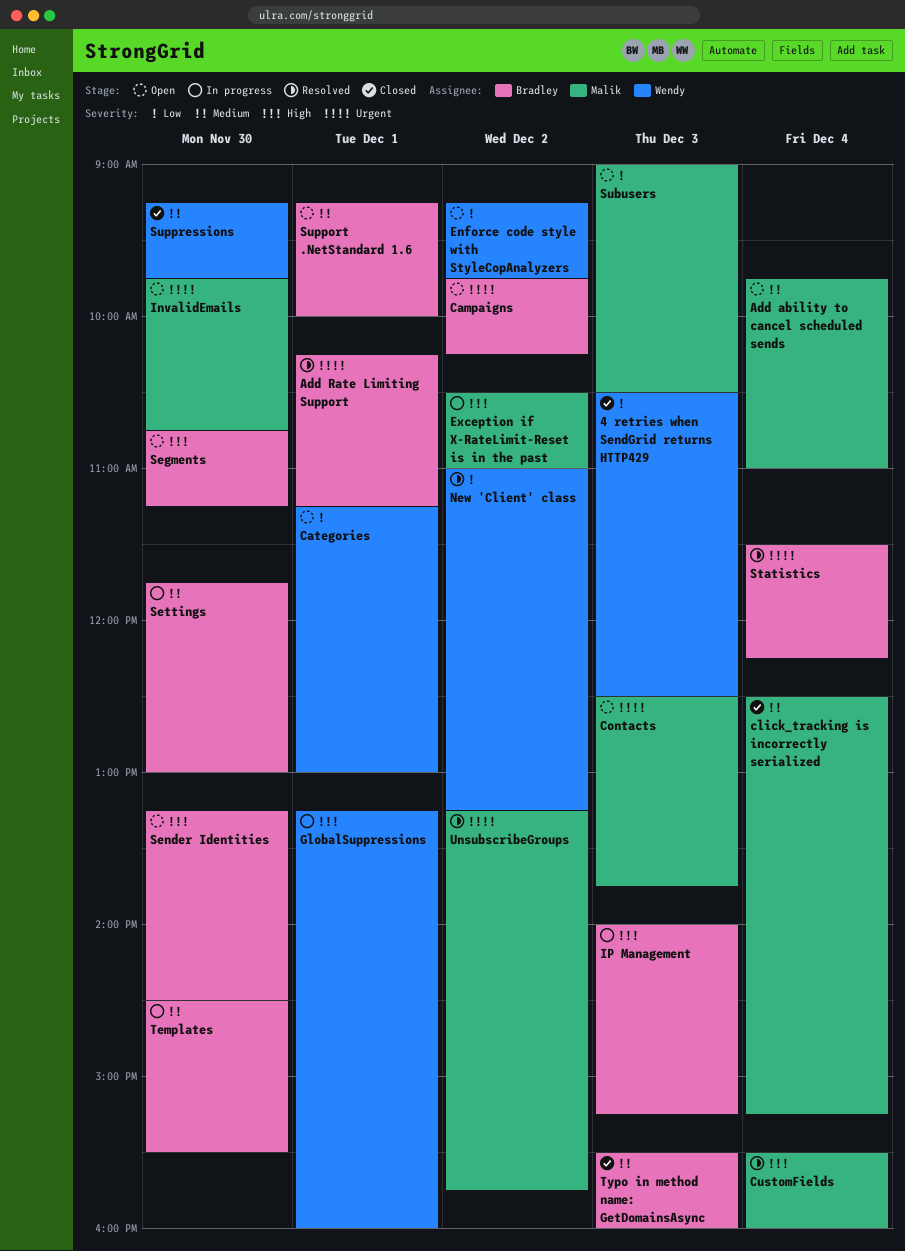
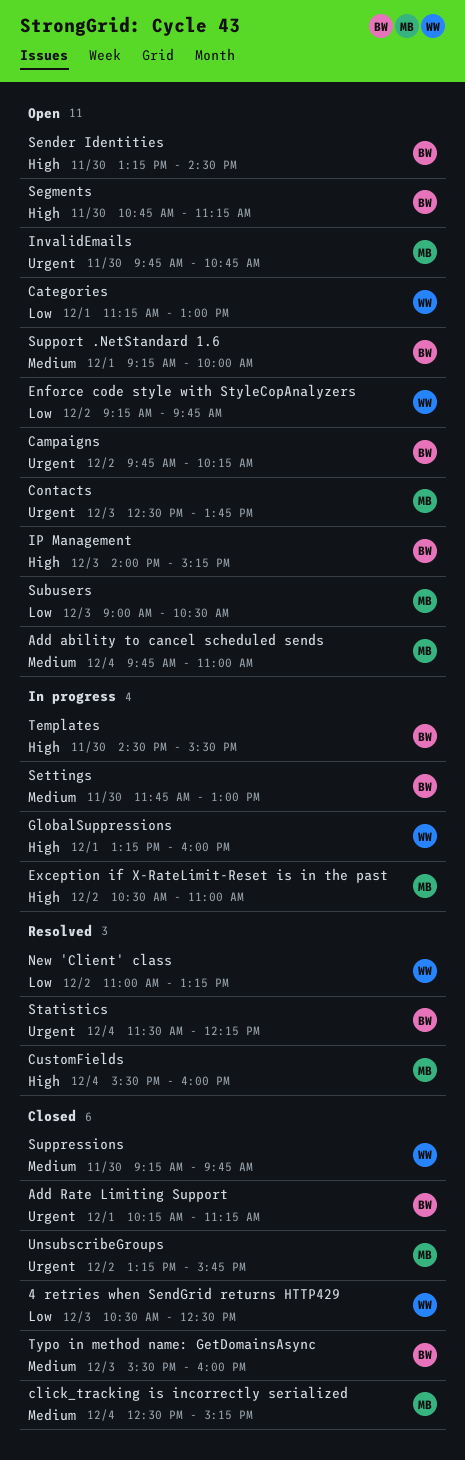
Add Rate Limiting Support, status: Resolved -> Closed
IP Management, status: In progress -> Open
Templates, priority: Medium -> High
UnsubscribeGroups, status: Resolved -> Closed

